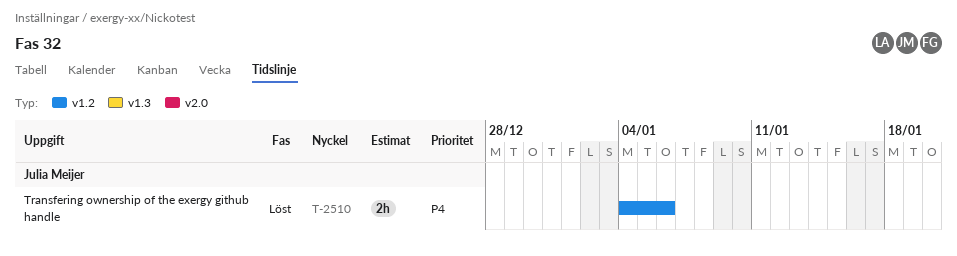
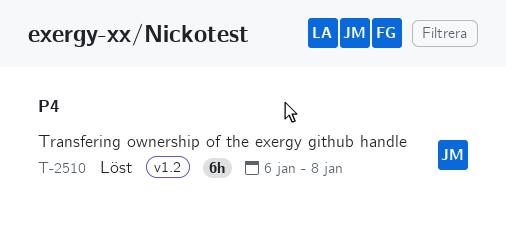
T-2510, estimate: 2h -> 6h
T-2510, start: Jan 4 -> Jan 6
T-2510, due: Jan 6 -> Jan 8

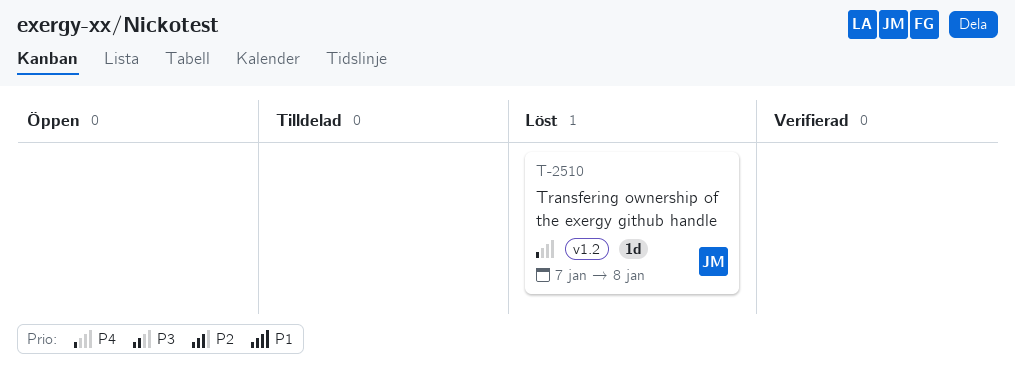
T-2510, estimate: 6h -> 1d
T-2510, start: Jan 6 -> Jan 7

